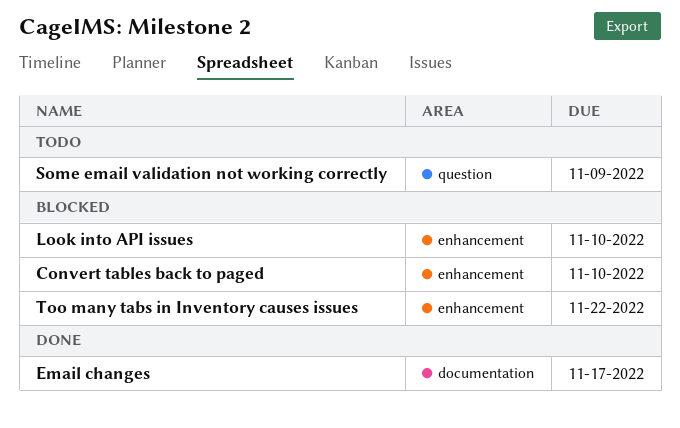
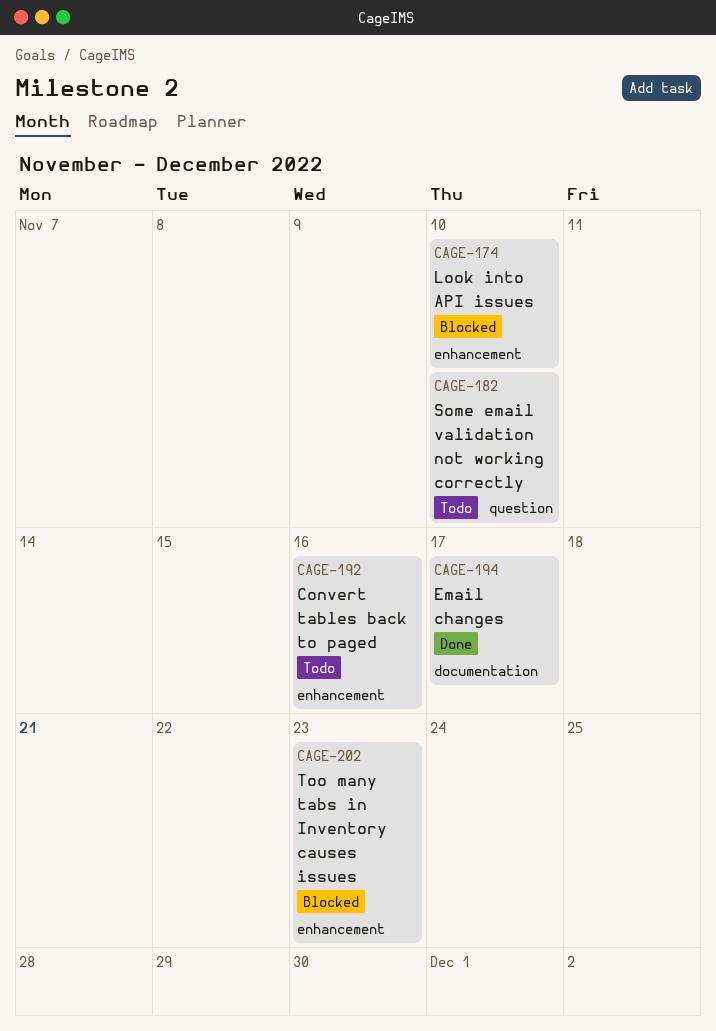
Convert tables back to paged, status: Blocked -> Todo
Convert tables back to paged, due: Nov 10 -> Nov 16
Some email validation not working correctly, due: Nov 9 -> Nov 10
Too many tabs in Inventory causes issues, due: Nov 22 -> Nov 23

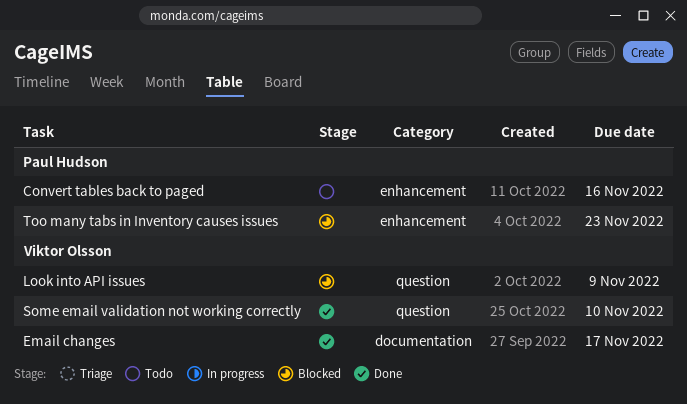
Look into API issues, label: enhancement -> question
Look into API issues, due: Nov 10 -> Nov 9
Some email validation not working correctly, status: Todo -> Done

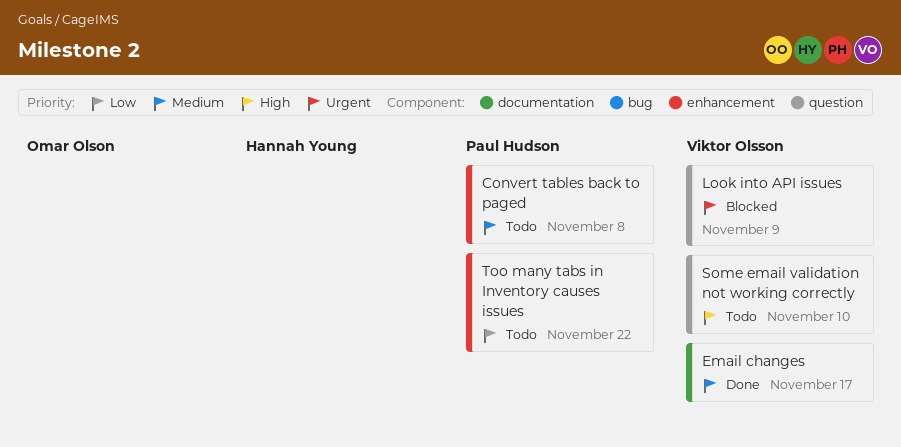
Convert tables back to paged, due: Nov 16 -> Nov 8
Some email validation not working correctly, status: Done -> Todo
Too many tabs in Inventory causes issues, status: Blocked -> Todo
Too many tabs in Inventory causes issues, due: Nov 23 -> Nov 22

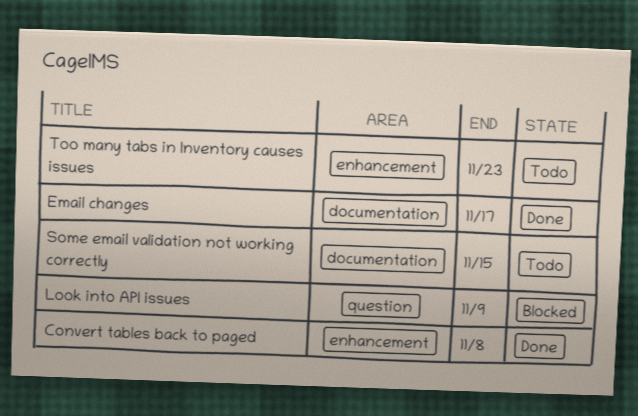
Convert tables back to paged, status: Todo -> Done
Some email validation not working correctly, label: question -> documentation
Some email validation not working correctly, due: Nov 10 -> Nov 15
Too many tabs in Inventory causes issues, due: Nov 22 -> Nov 23

